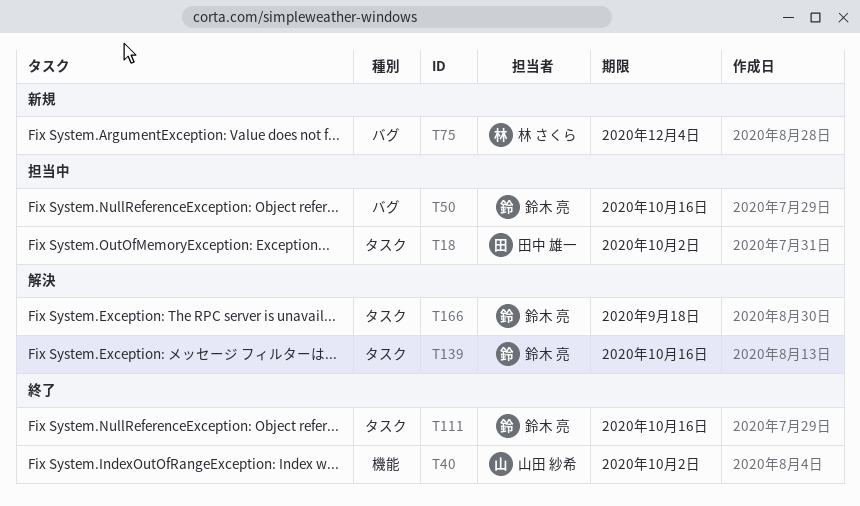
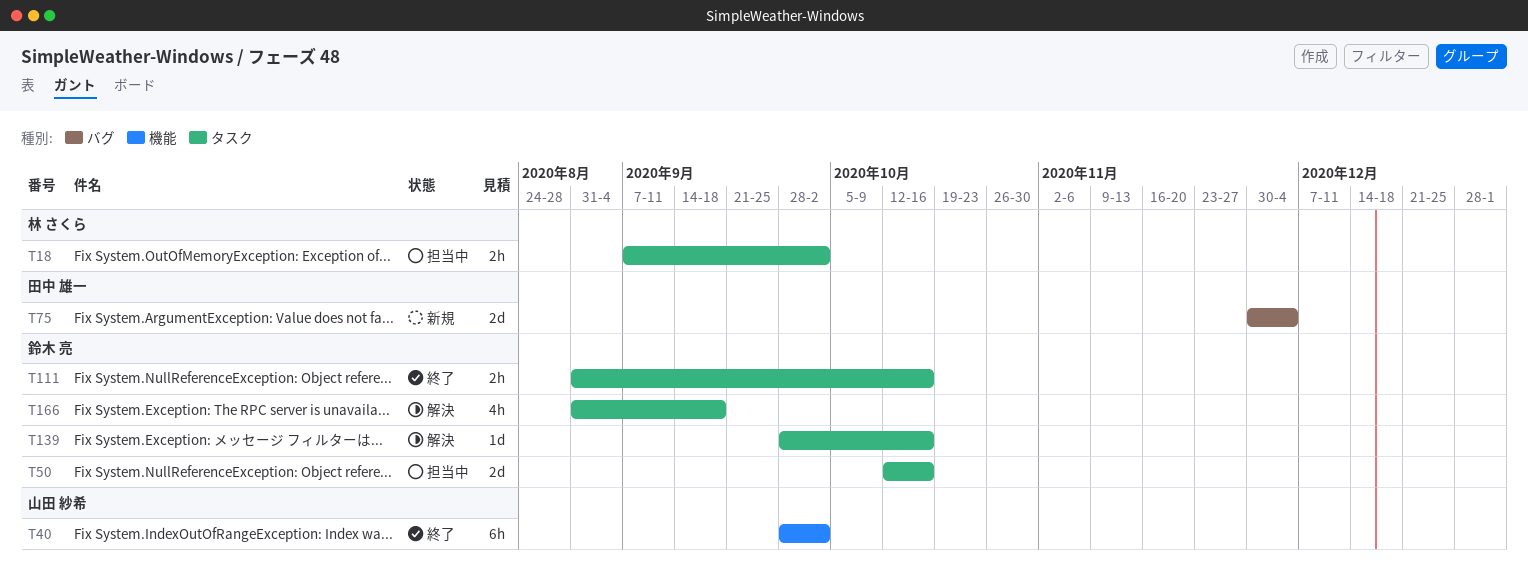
T18, owner: 田中 雄一 -> 林 さくら
T50, label: バグ -> タスク
T75, owner: 林 さくら -> 田中 雄一

